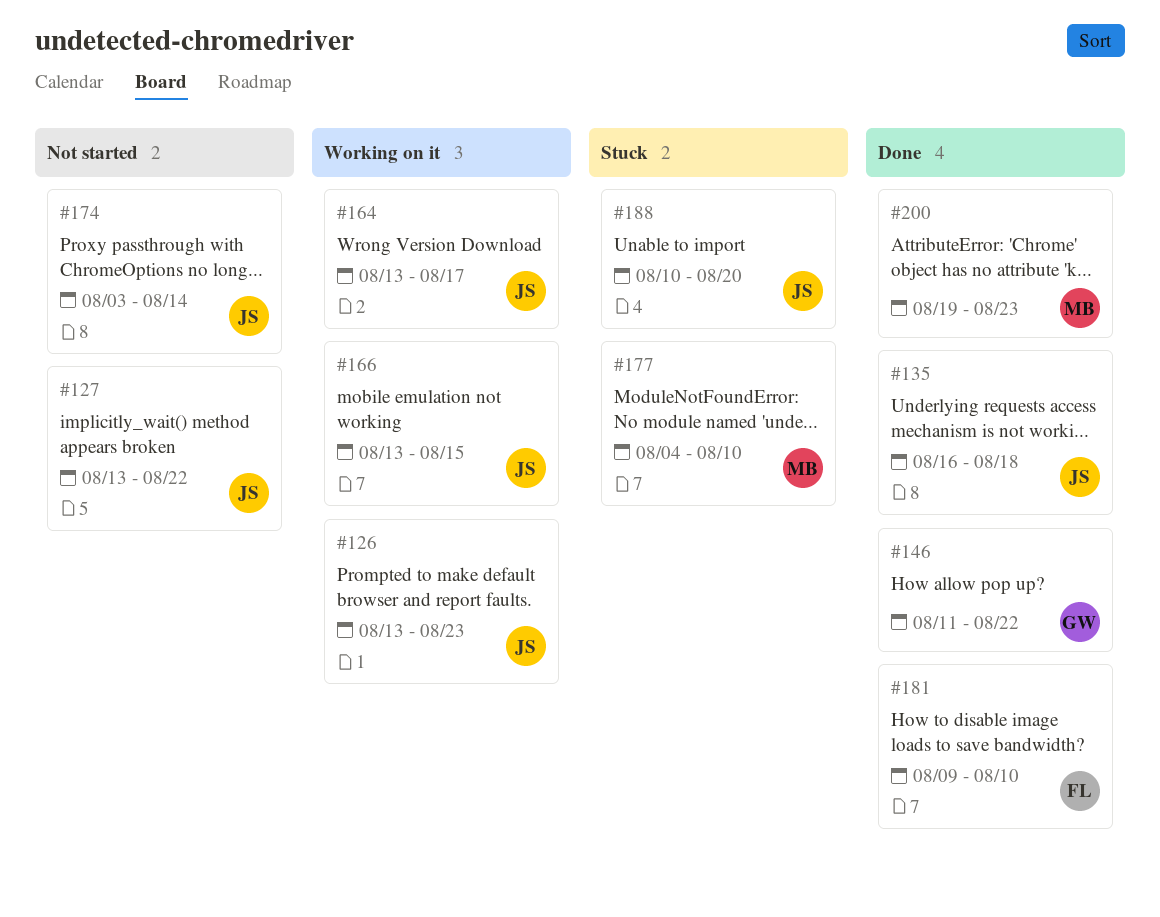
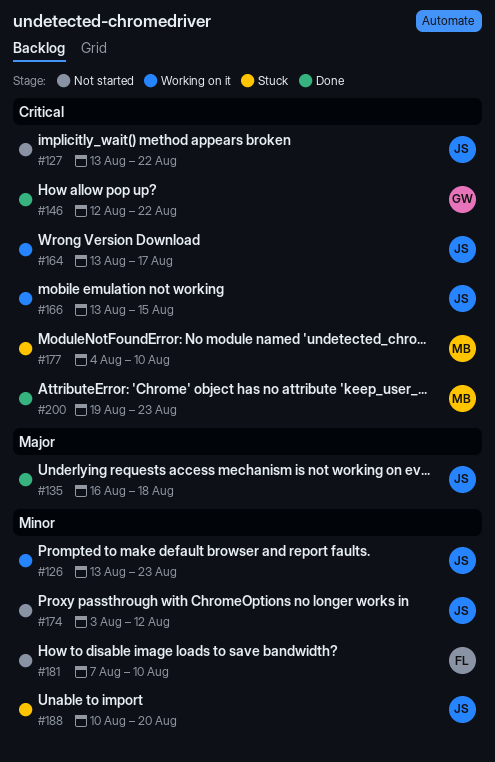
#146, start: Aug 11 -> Aug 12
#174, due: Aug 14 -> Aug 12
#181, status: Done -> Not started
#181, start: Aug 9 -> Aug 7

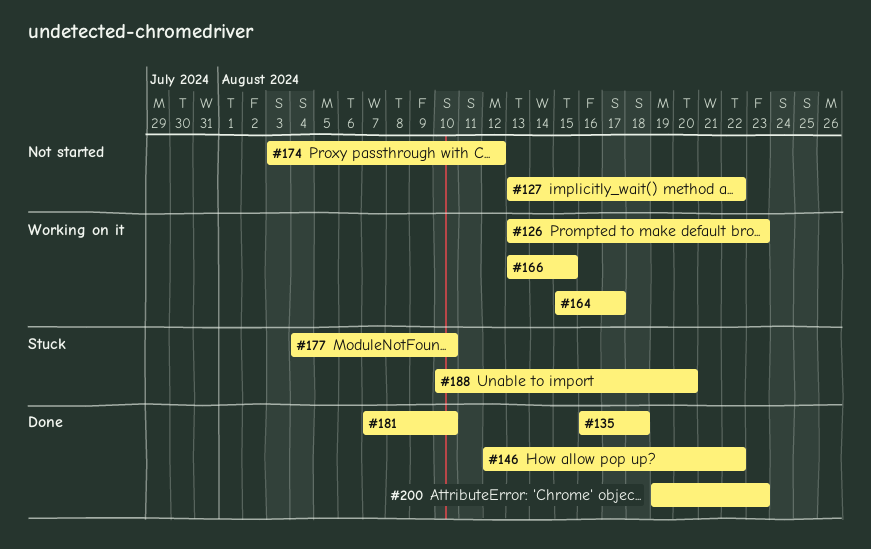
#164, start: Aug 13 -> Aug 15
#181, status: Not started -> Done

